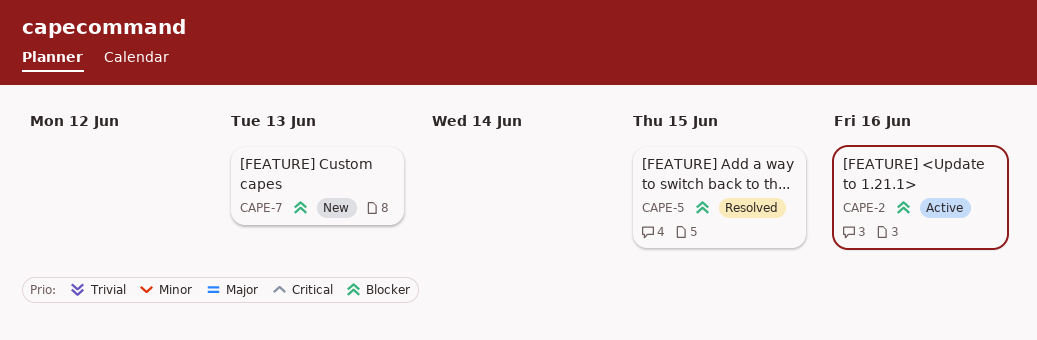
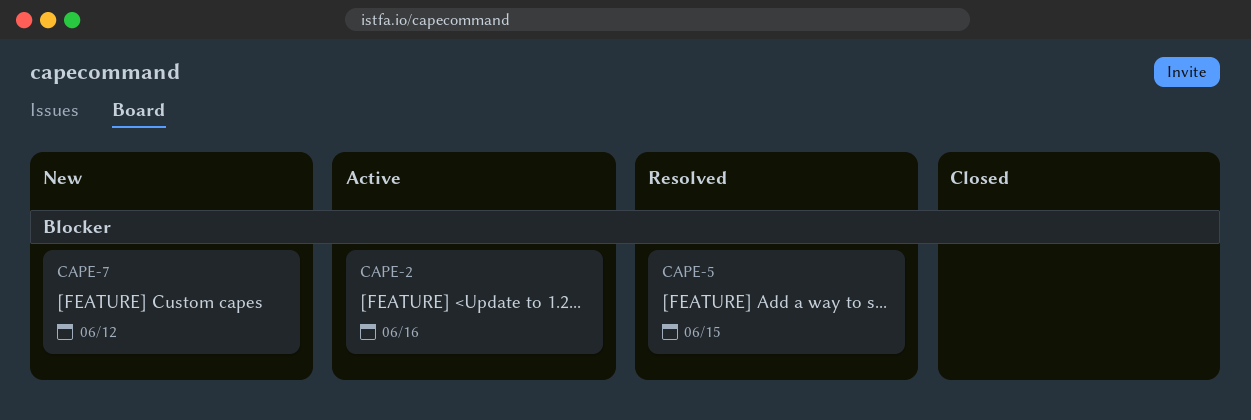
CAPE-7, due: Jun 13 -> Jun 12

